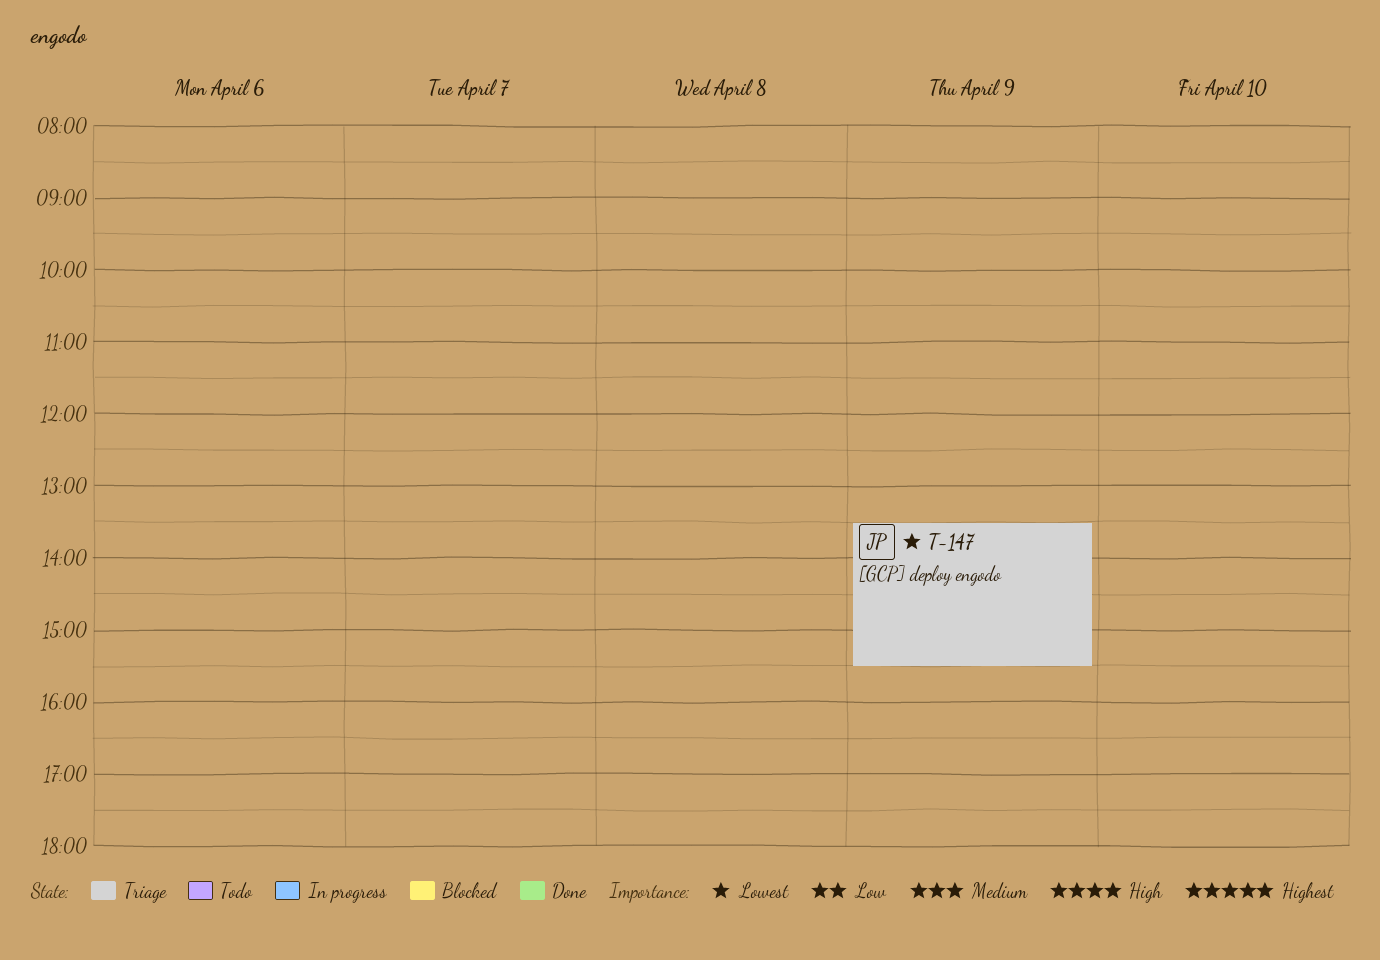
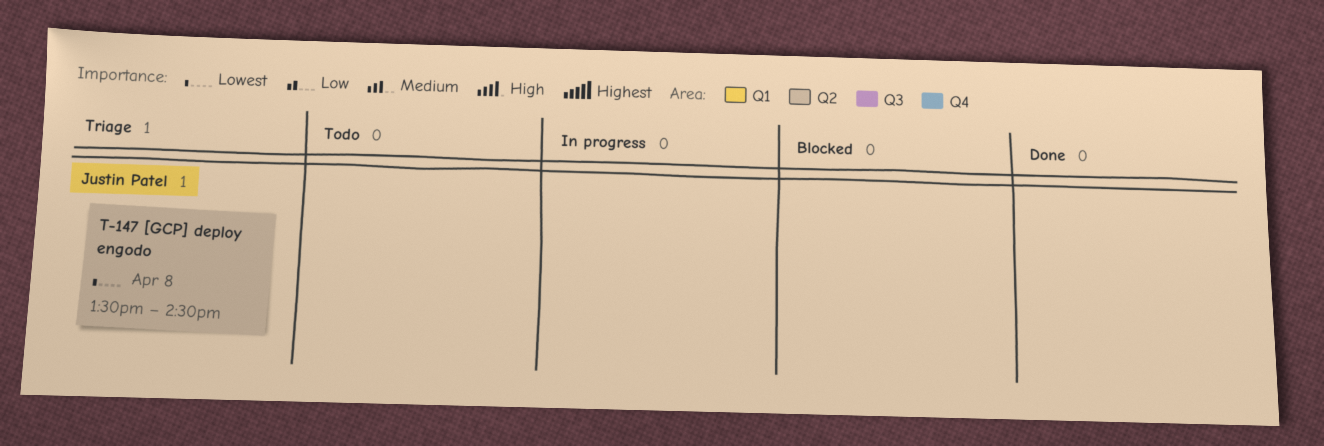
T-147, day: Apr 9 -> Apr 8
T-147, ends: 15:30 -> 14:30

